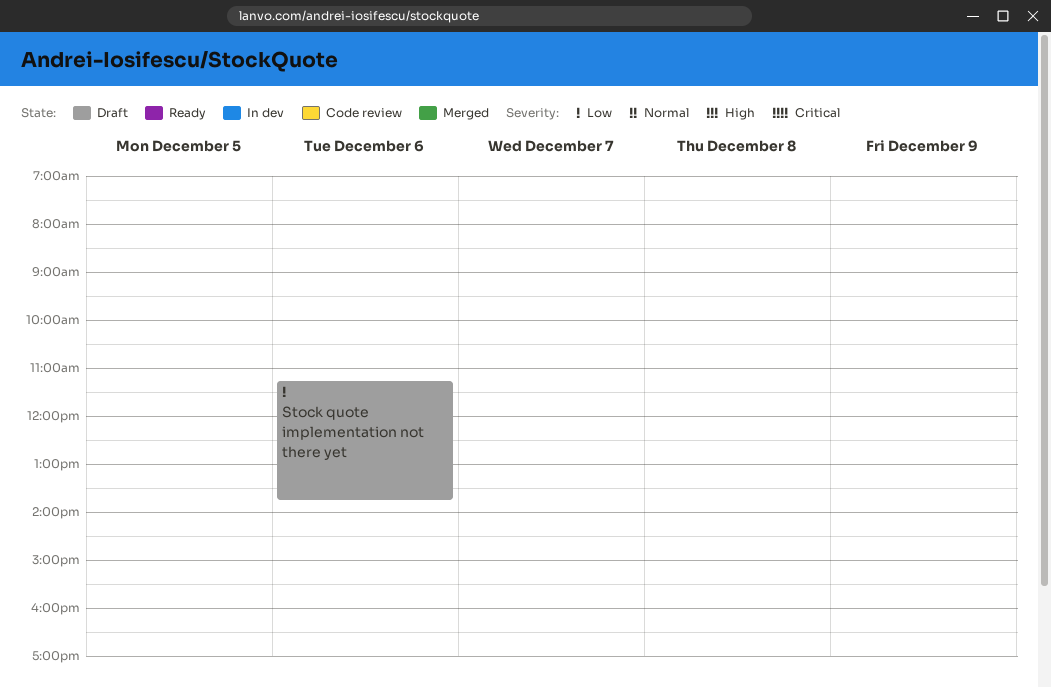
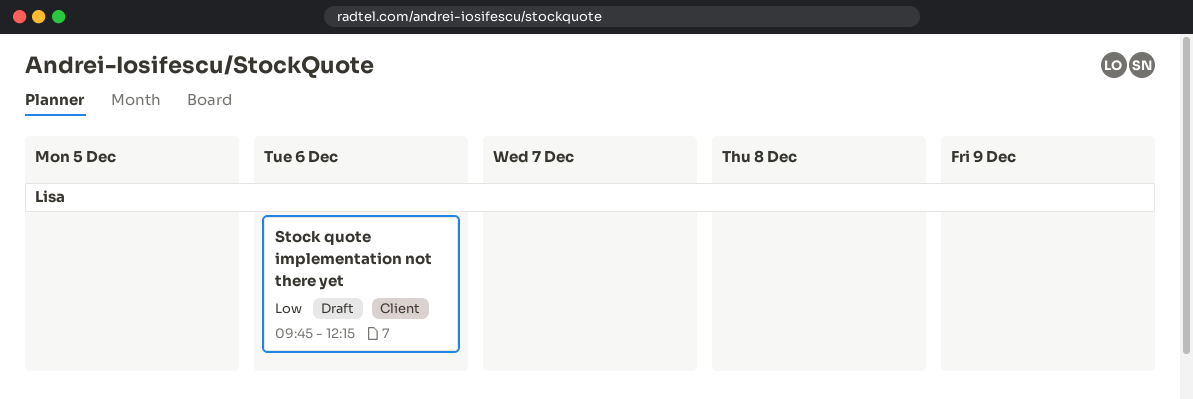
Stock quote implementation not there yet, begins: 11:15 -> 09:45
Stock quote implementation not there yet, ends: 13:45 -> 12:15

